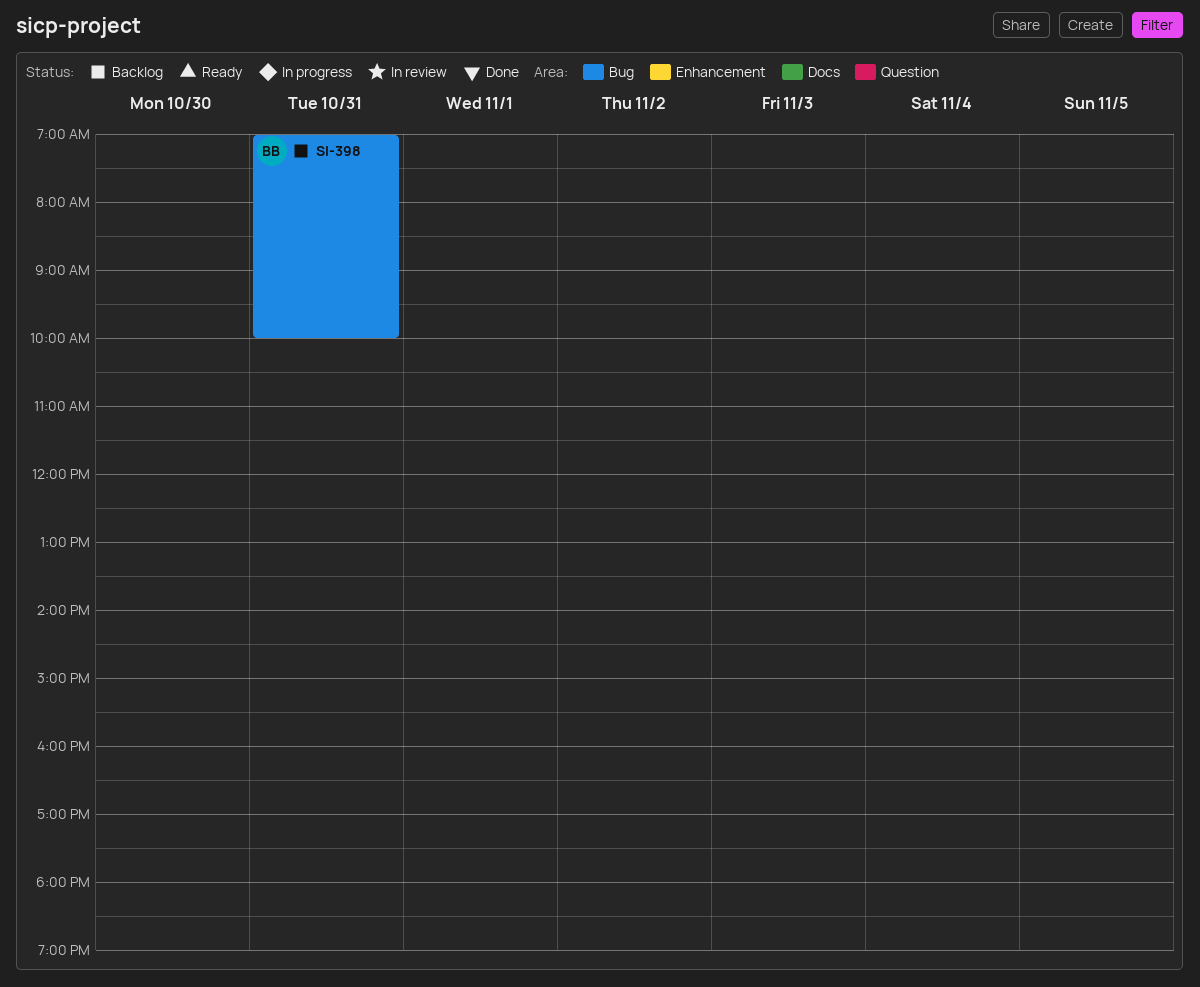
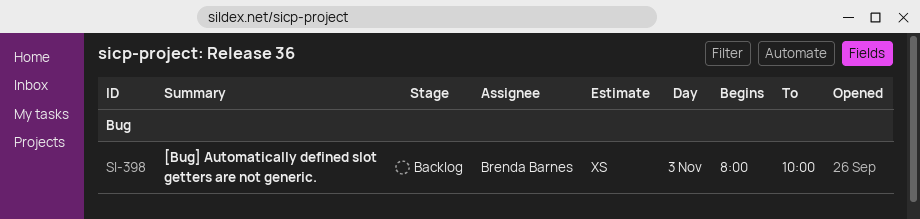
SI-398, day: Oct 31 -> Nov 3
SI-398, begins: 07:00 -> 08:00

